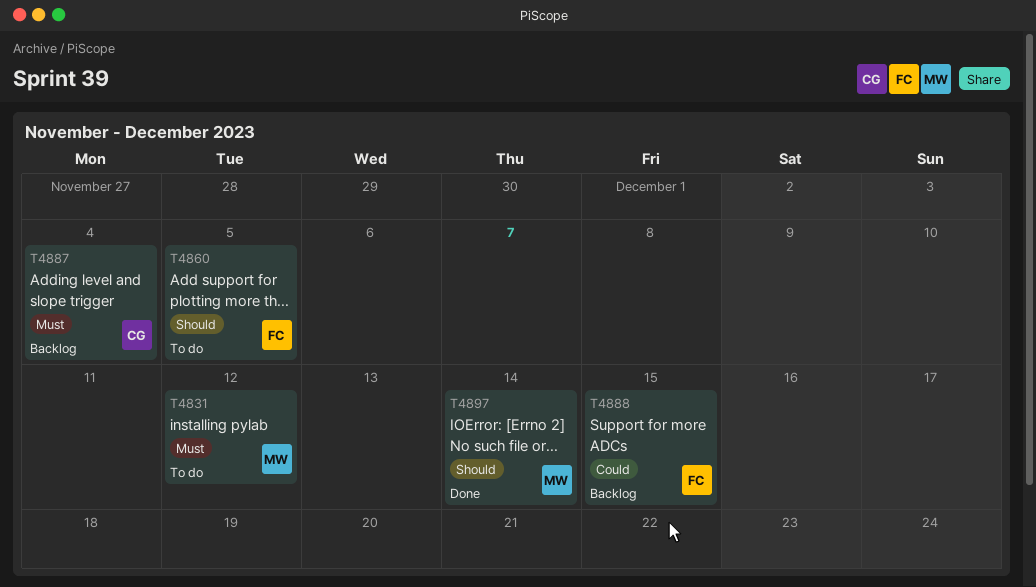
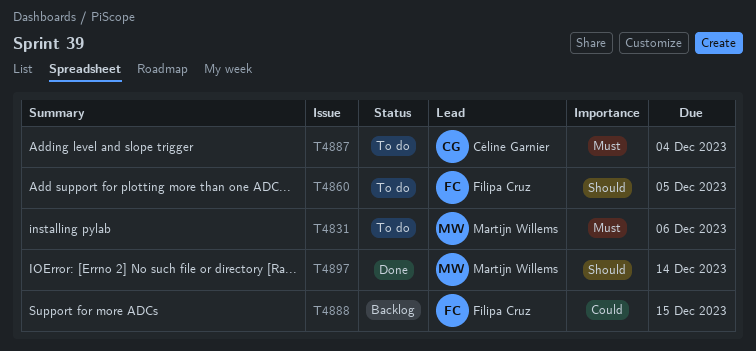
T4831, due: Dec 12 -> Dec 6
T4887, status: Backlog -> To do

